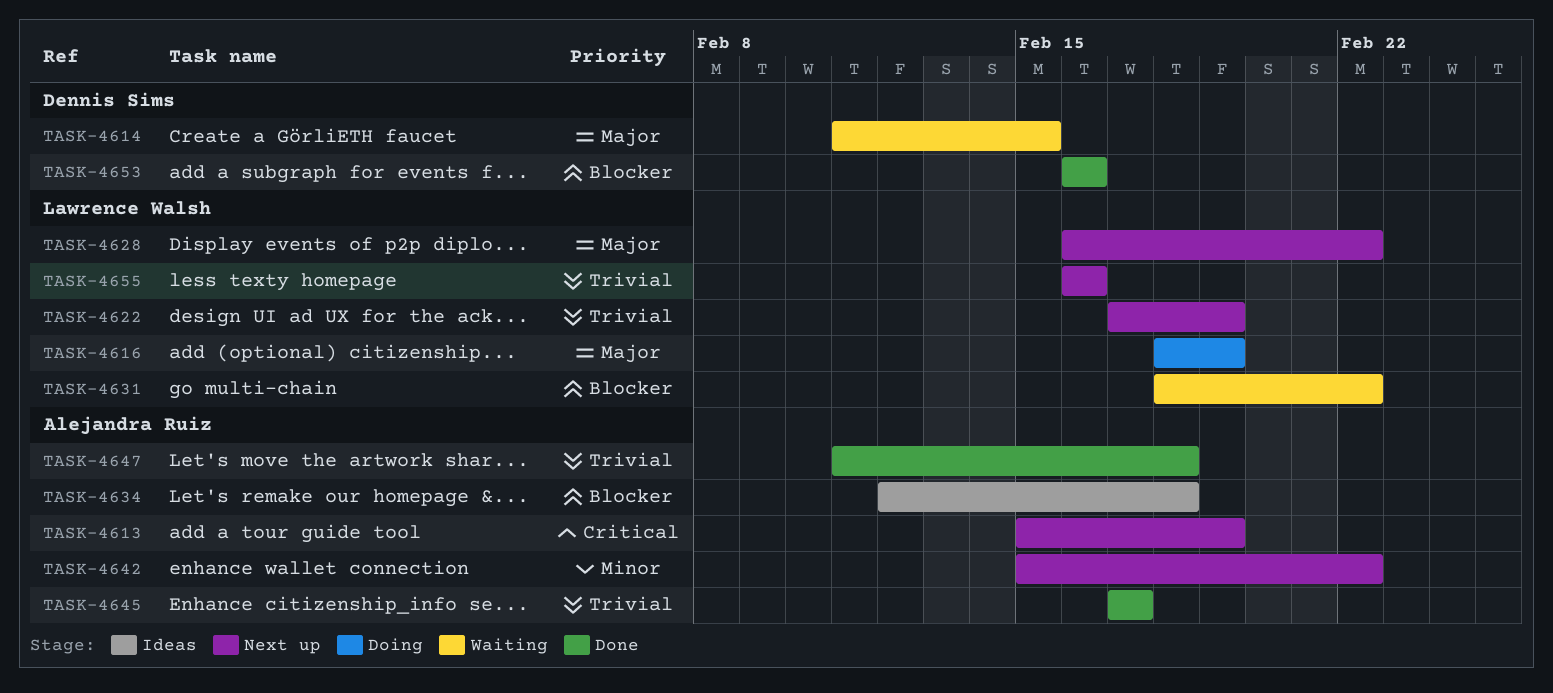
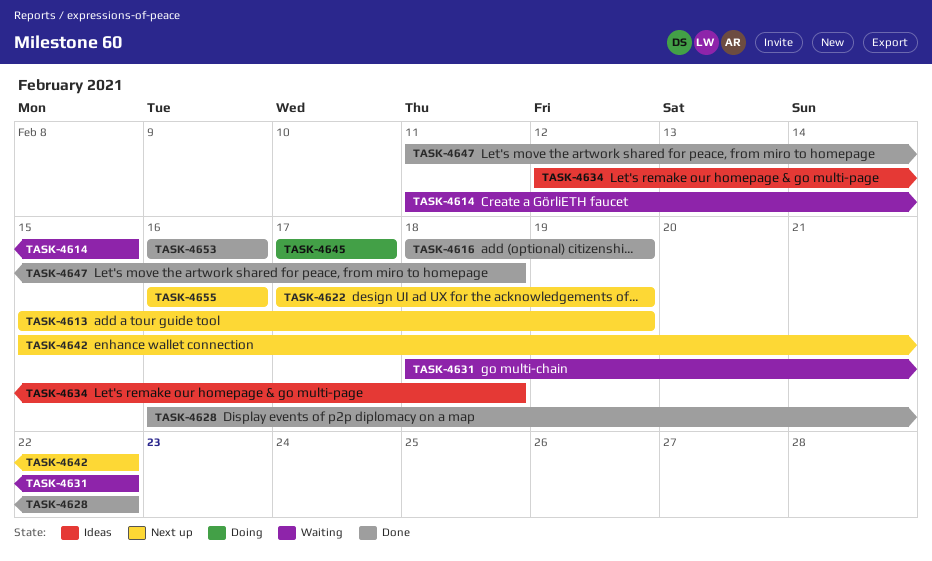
TASK-4616, status: Doing -> Done
TASK-4628, status: Next up -> Done
TASK-4645, status: Done -> Doing

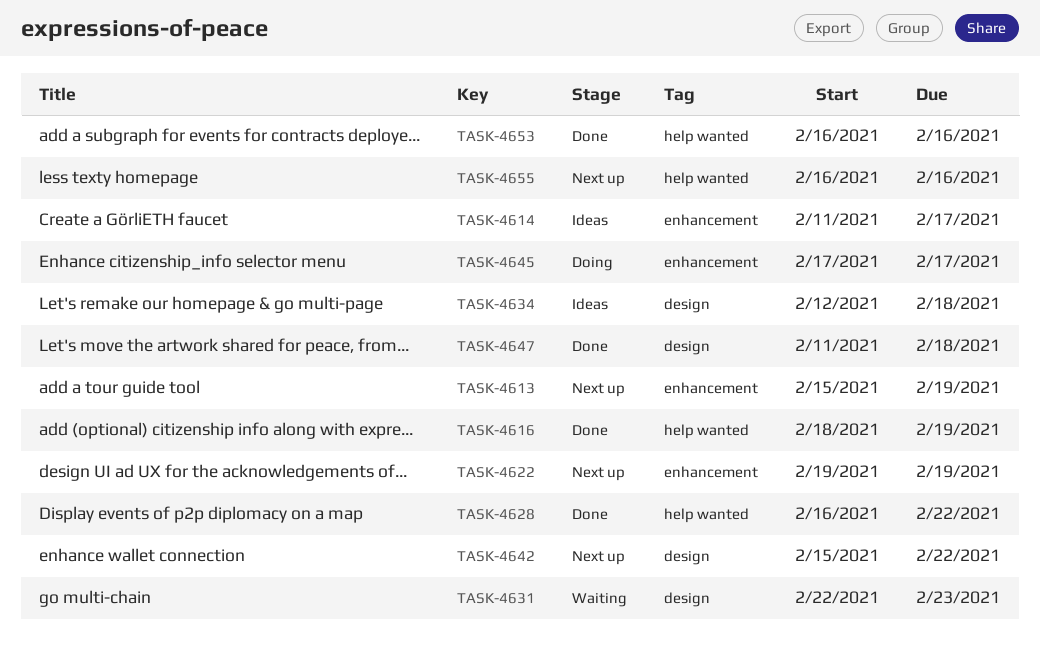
TASK-4614, status: Waiting -> Ideas
TASK-4614, due: Feb 15 -> Feb 17
TASK-4622, start: Feb 17 -> Feb 19
TASK-4631, start: Feb 18 -> Feb 22
TASK-4631, due: Feb 22 -> Feb 23

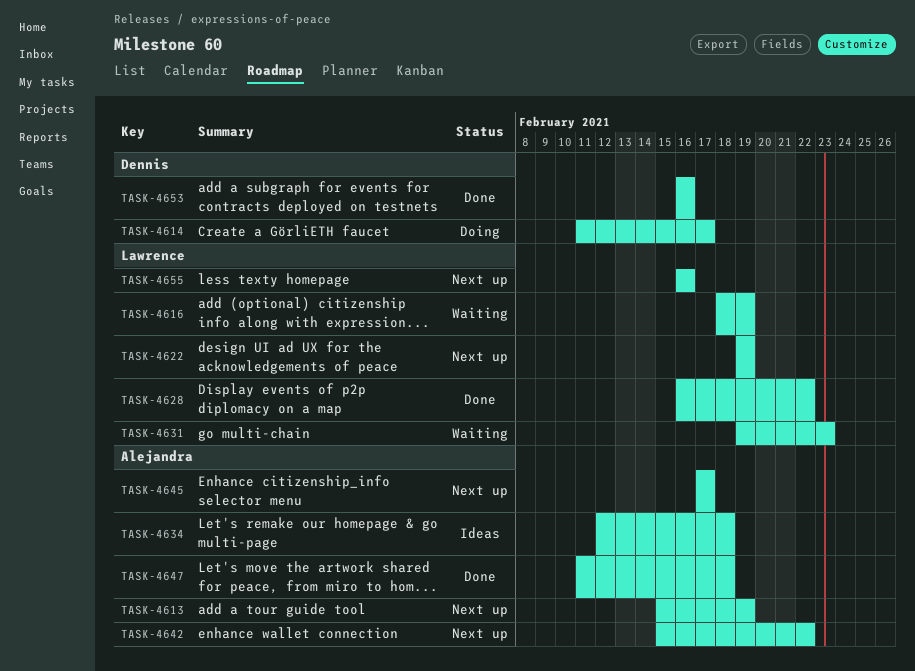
TASK-4614, status: Ideas -> Doing
TASK-4616, status: Done -> Waiting
TASK-4631, start: Feb 22 -> Feb 19
TASK-4645, status: Doing -> Next up

